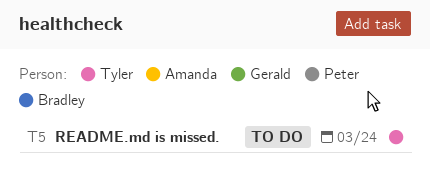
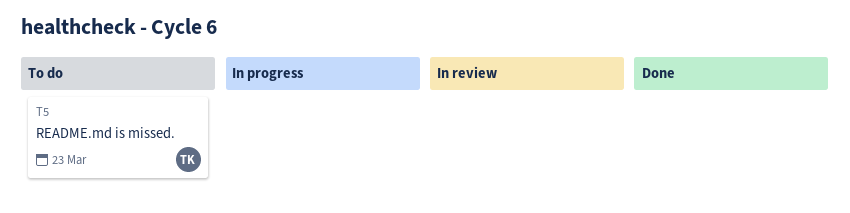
T5, due: Mar 24 -> Mar 23

